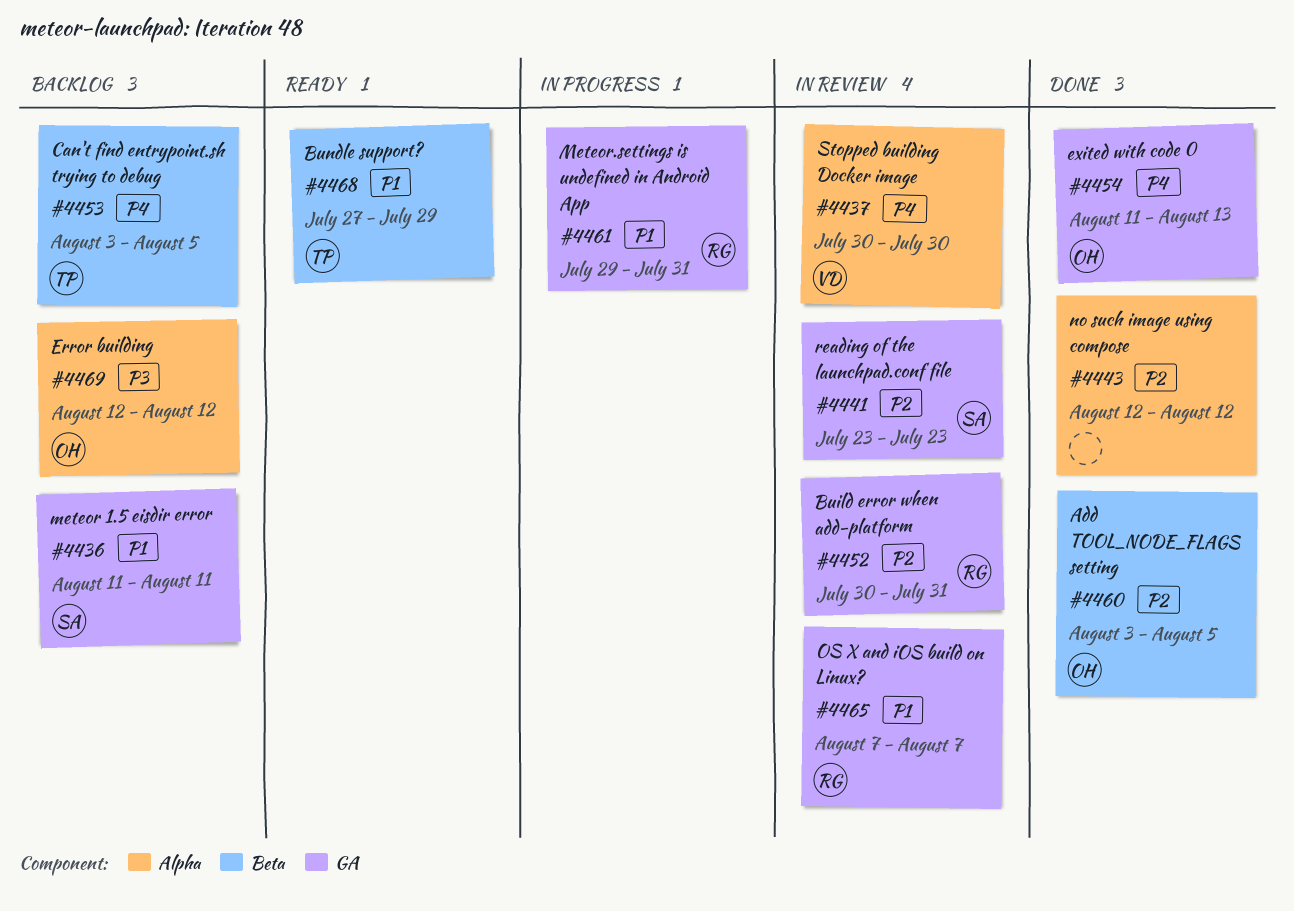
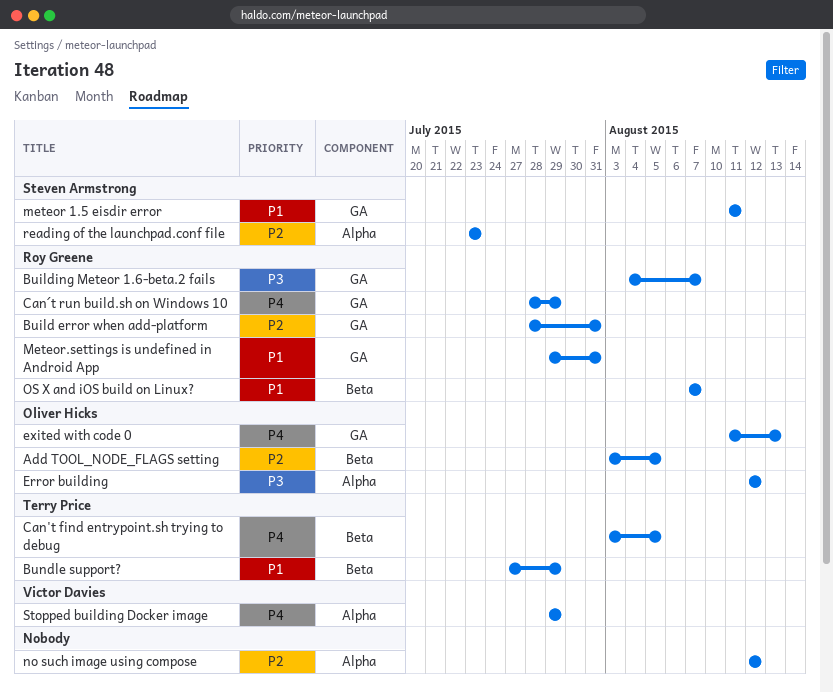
Build error when add-platform, start: Jul 30 -> Jul 28
Building Meteor 1.6-beta.2 fails: none -> present
Can´t run build.sh on Windows 10: none -> present
OS X and iOS build on Linux?, label: GA -> Beta
reading of the launchpad.conf file, label: GA -> Alpha
Stopped building Docker image, start: Jul 30 -> Jul 29
Stopped building Docker image, due: Jul 30 -> Jul 29

